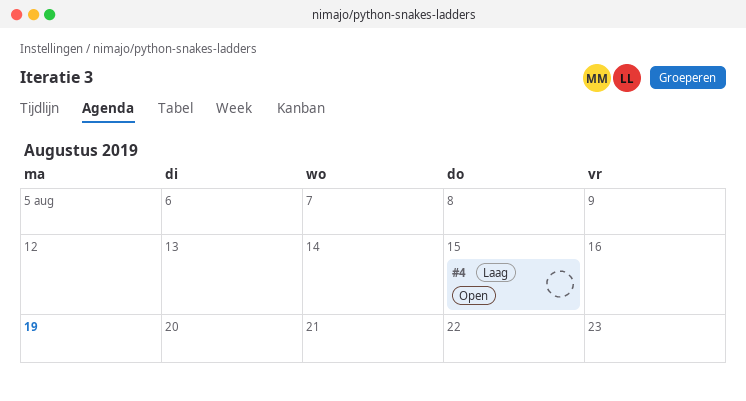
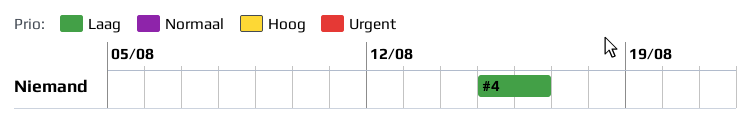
#4, due: Aug 15 -> Aug 16

